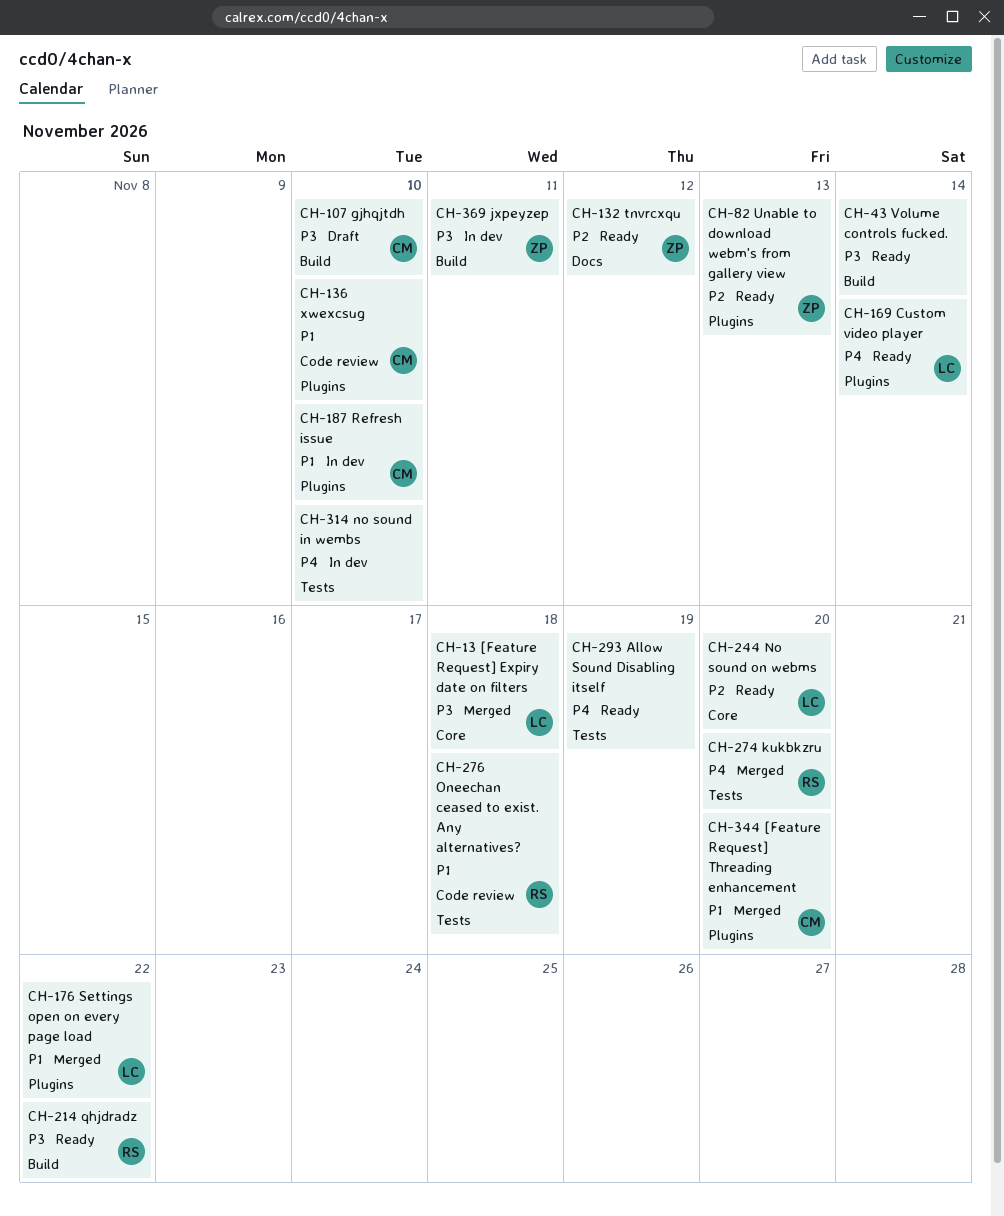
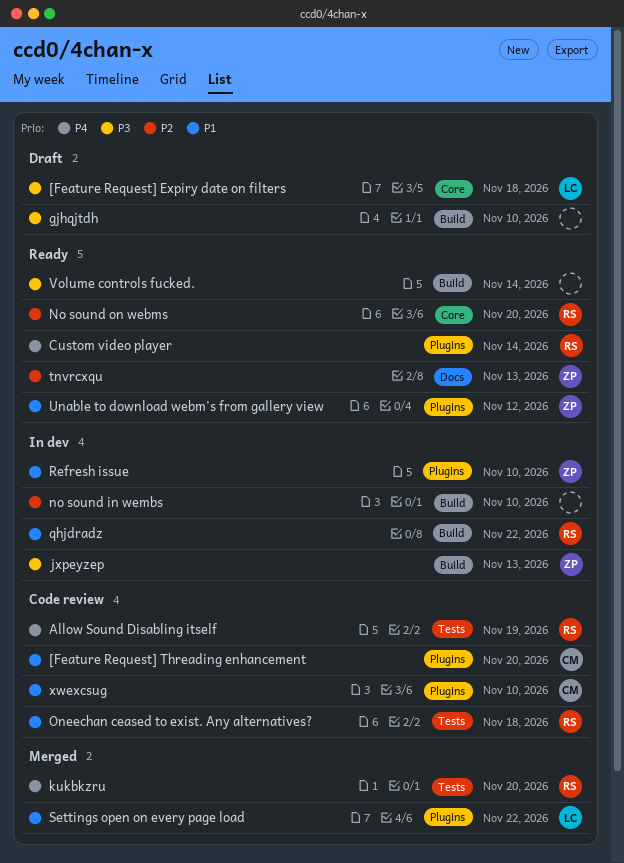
[Feature Request] Expiry date on filters, status: Merged -> Draft
[Feature Request] Threading enhancement, status: Merged -> Code review
Allow Sound Disabling itself, status: Ready -> Code review
Allow Sound Disabling itself, owner: none -> RS
Custom video player, owner: LC -> RS
gjhqjtdh, owner: CM -> none
jxpeyzep, due: Nov 11 -> Nov 13
no sound in wembs, priority: P4 -> P2
no sound in wembs, label: Tests -> Build
No sound on webms, owner: LC -> RS
qhjdradz, status: Ready -> In dev
qhjdradz, priority: P3 -> P1
Refresh issue, owner: CM -> ZP
tnvrcxqu, due: Nov 12 -> Nov 13
Unable to download webm's from gallery view, priority: P2 -> P1
Unable to download webm's from gallery view, due: Nov 13 -> Nov 12

